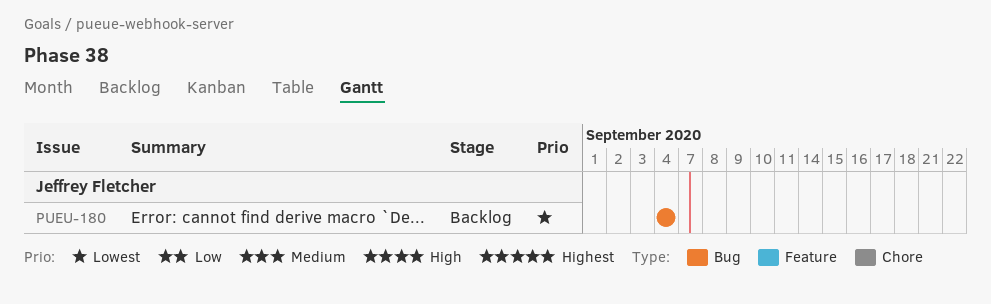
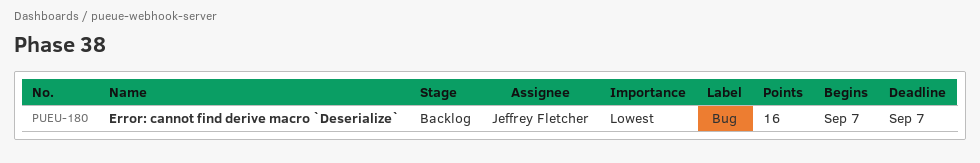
PUEU-180, start: Sep 4 -> Sep 7
PUEU-180, due: Sep 4 -> Sep 7

